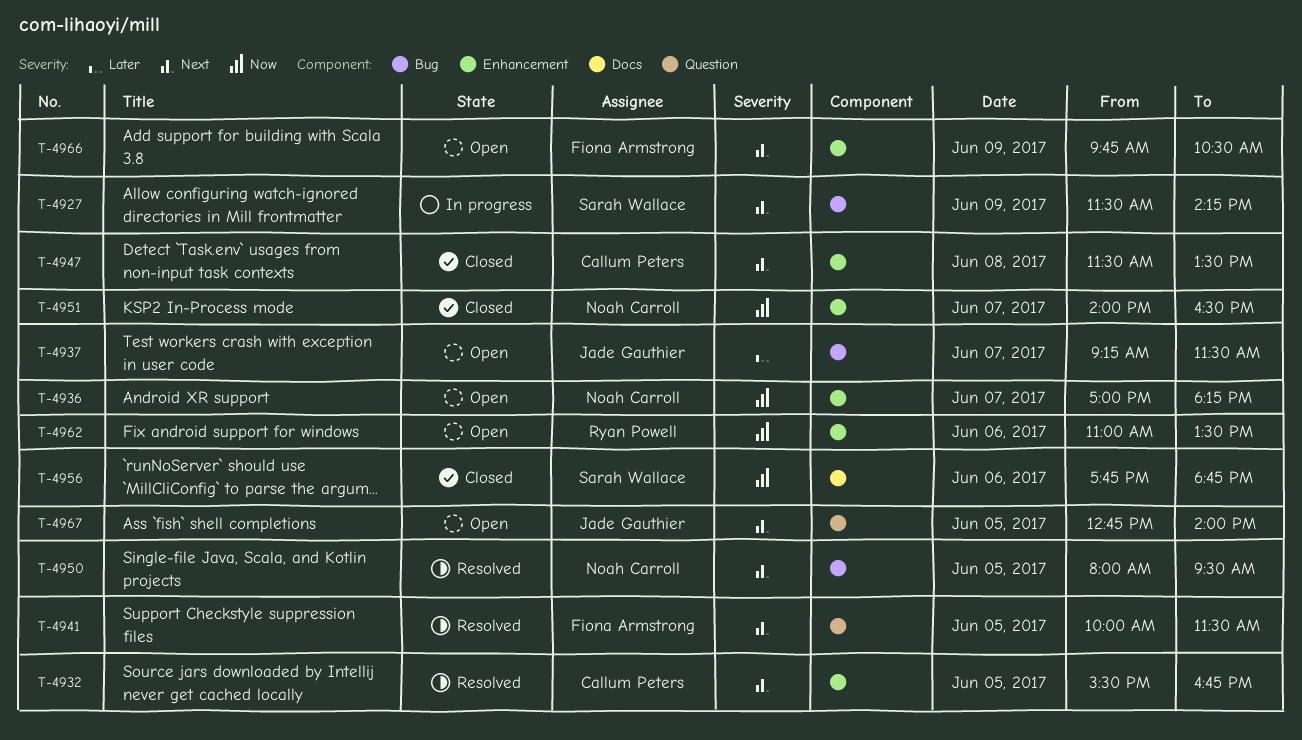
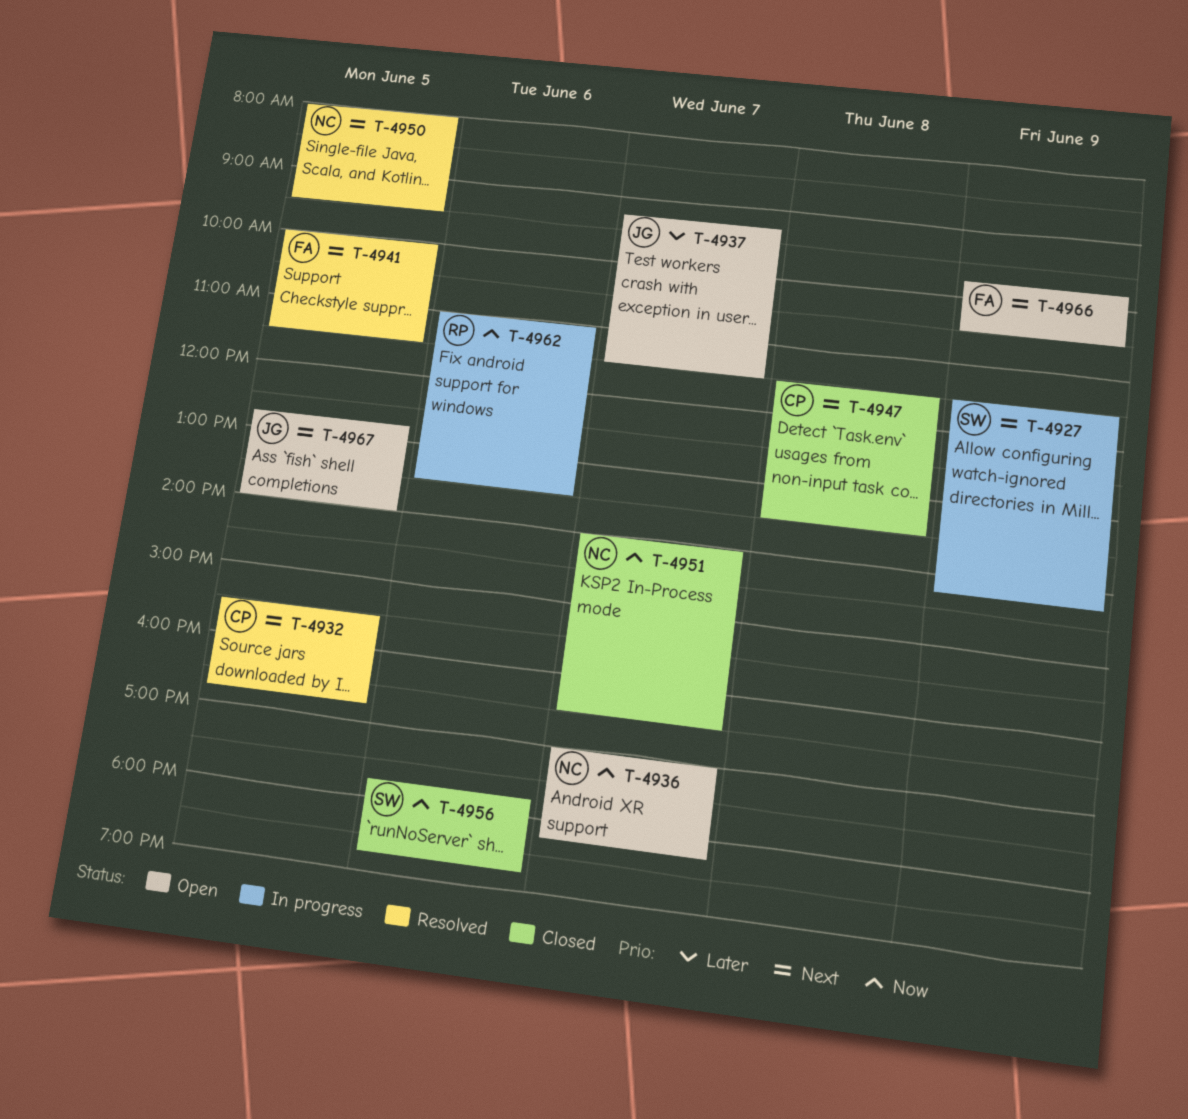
T-4962, status: Open -> In progress

